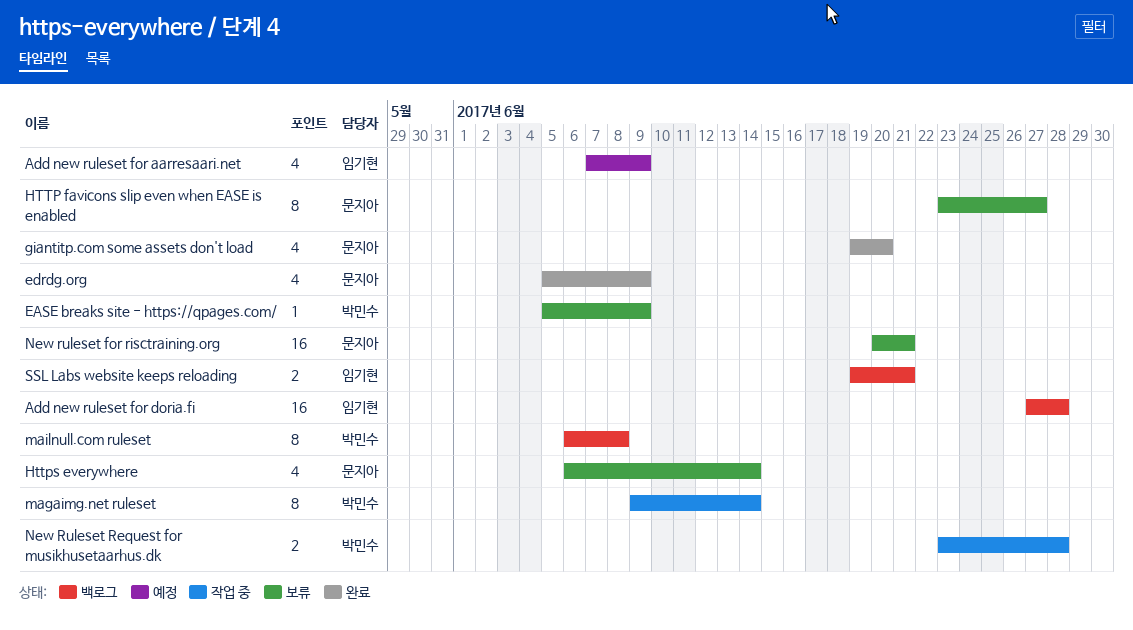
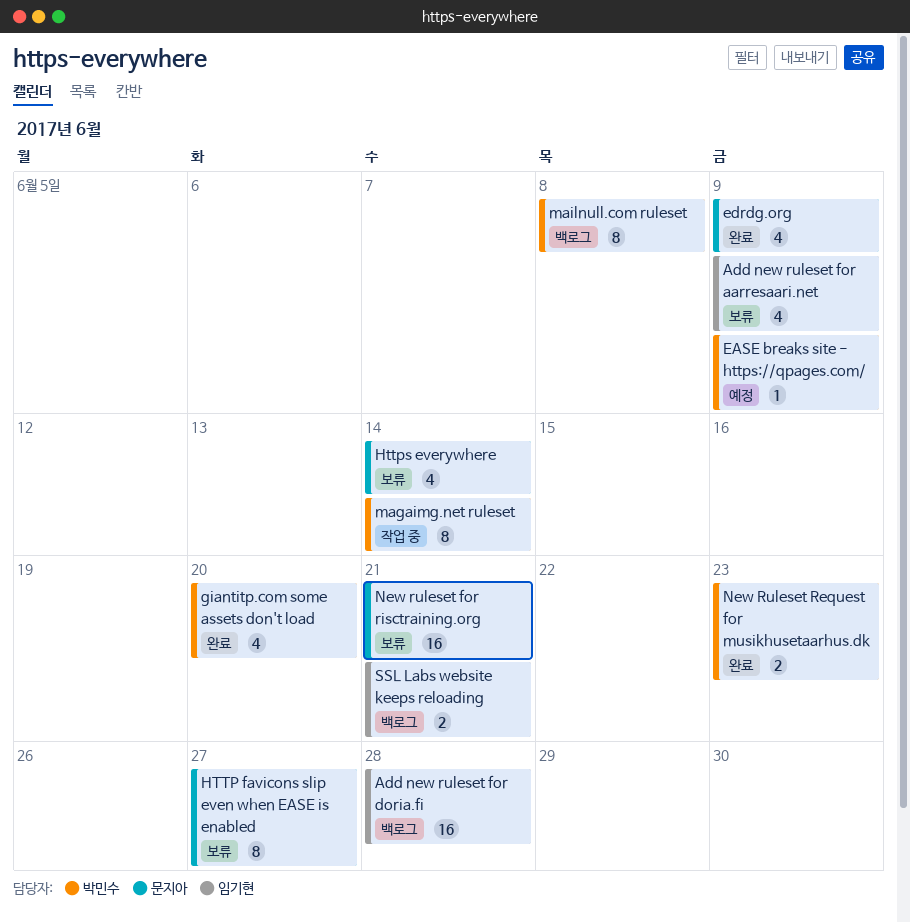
Add new ruleset for aarresaari.net, status: 예정 -> 보류
EASE breaks site - https://qpages.com/, status: 보류 -> 예정
giantitp.com some assets don't load, owner: 문지아 -> 박민수
New Ruleset Request for musikhusetaarhus.dk, status: 작업 중 -> 완료
New Ruleset Request for musikhusetaarhus.dk, due: Jun 28 -> Jun 23

